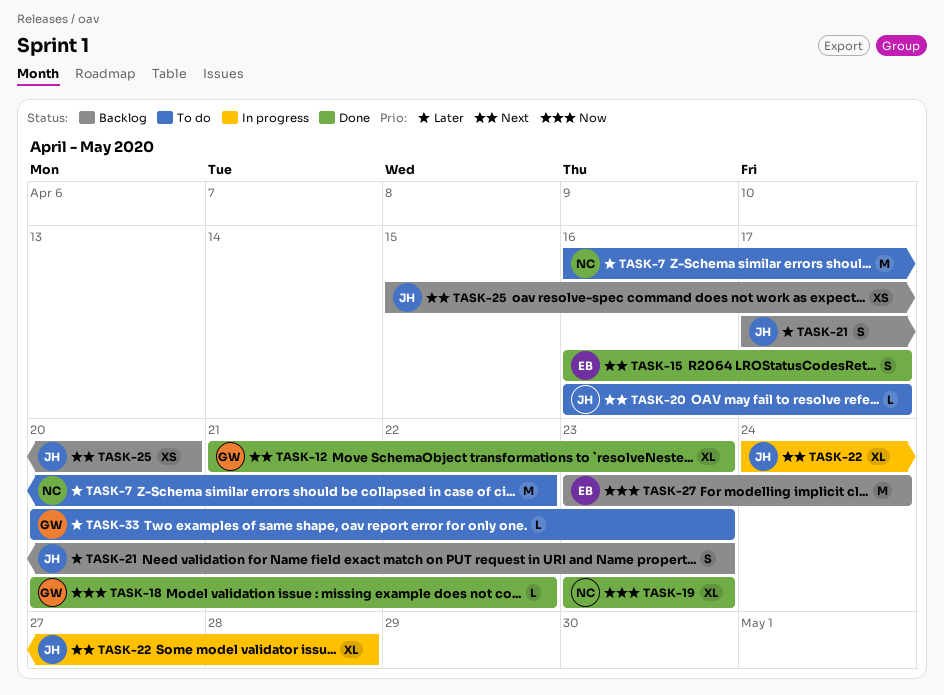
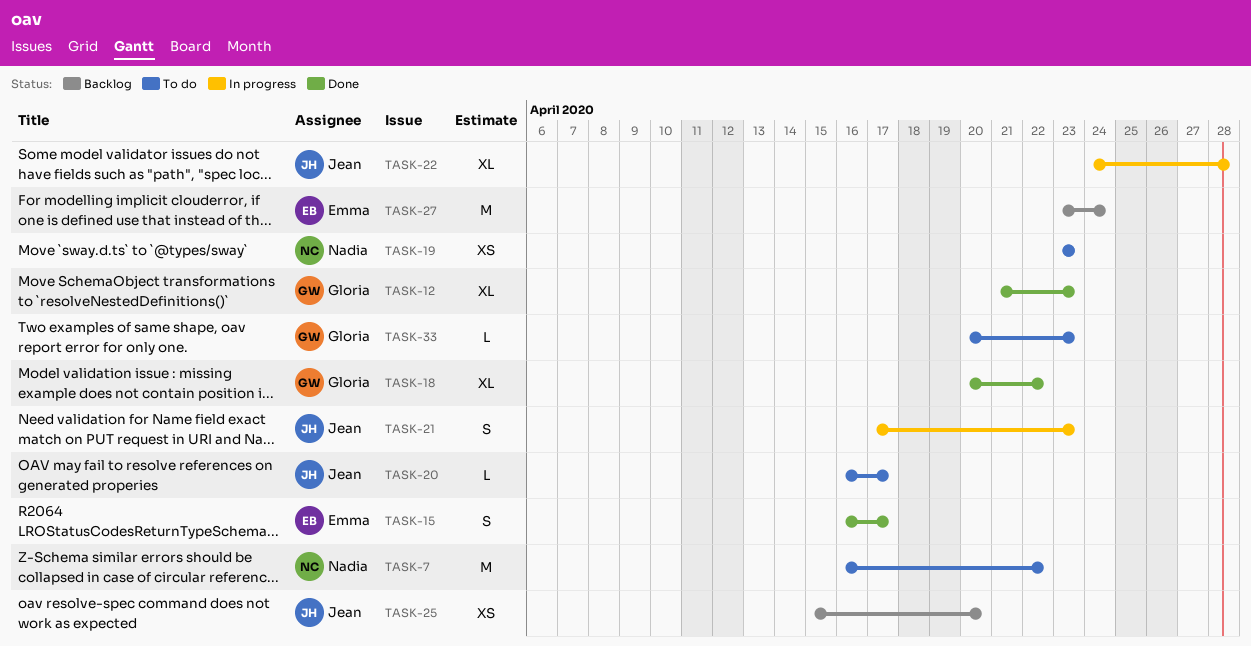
TASK-18, estimate: L -> XL
TASK-19, status: Done -> To do
TASK-19, estimate: XL -> XS
TASK-21, status: Backlog -> In progress

